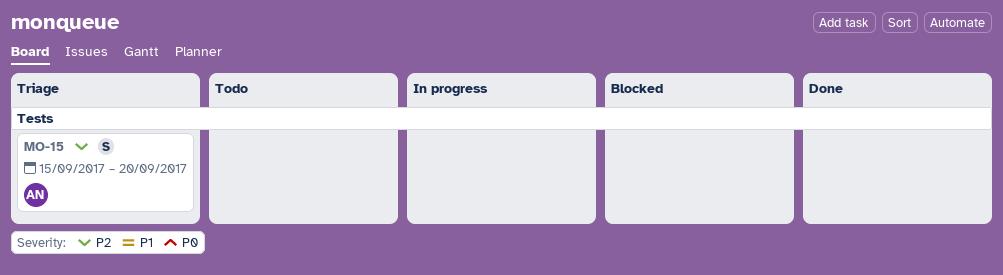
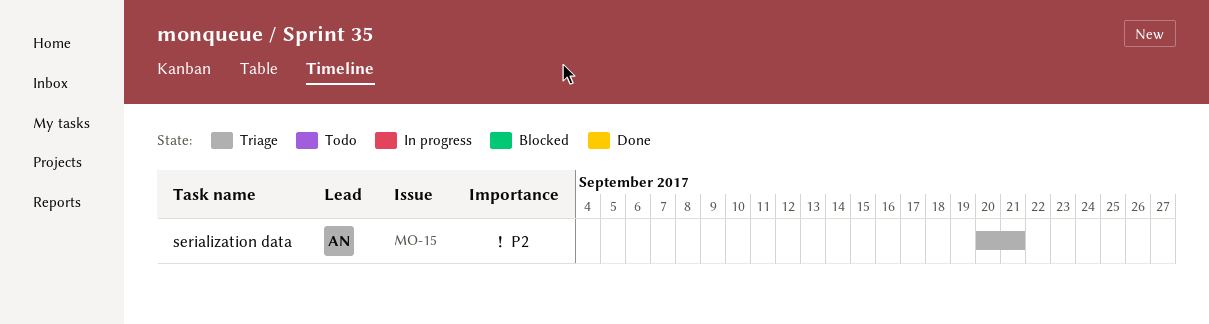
MO-15, start: Sep 15 -> Sep 20
MO-15, due: Sep 20 -> Sep 21

